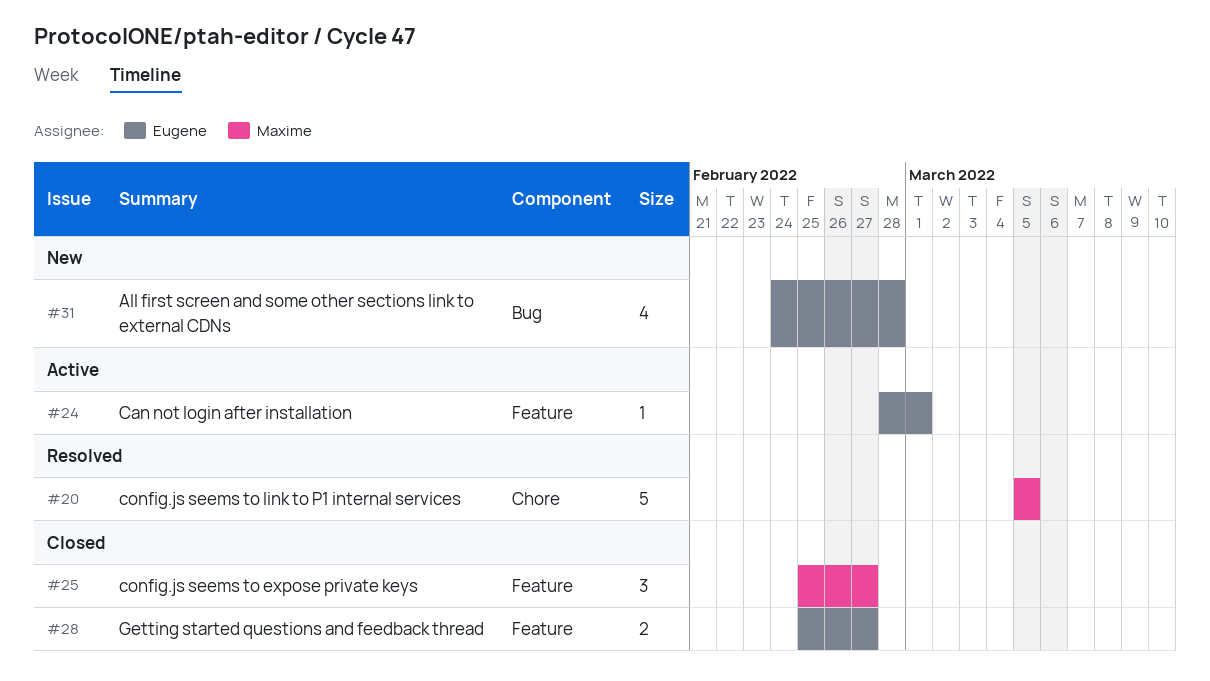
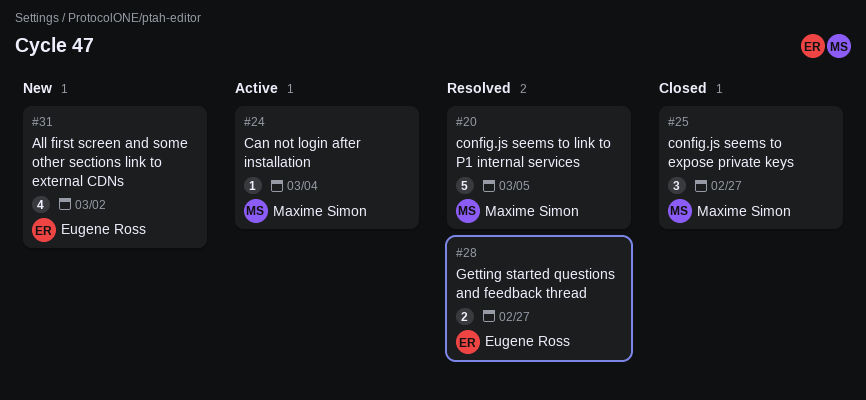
#24, owner: Eugene Ross -> Maxime Simon
#24, due: Mar 1 -> Mar 4
#28, status: Closed -> Resolved
#31, due: Feb 28 -> Mar 2

